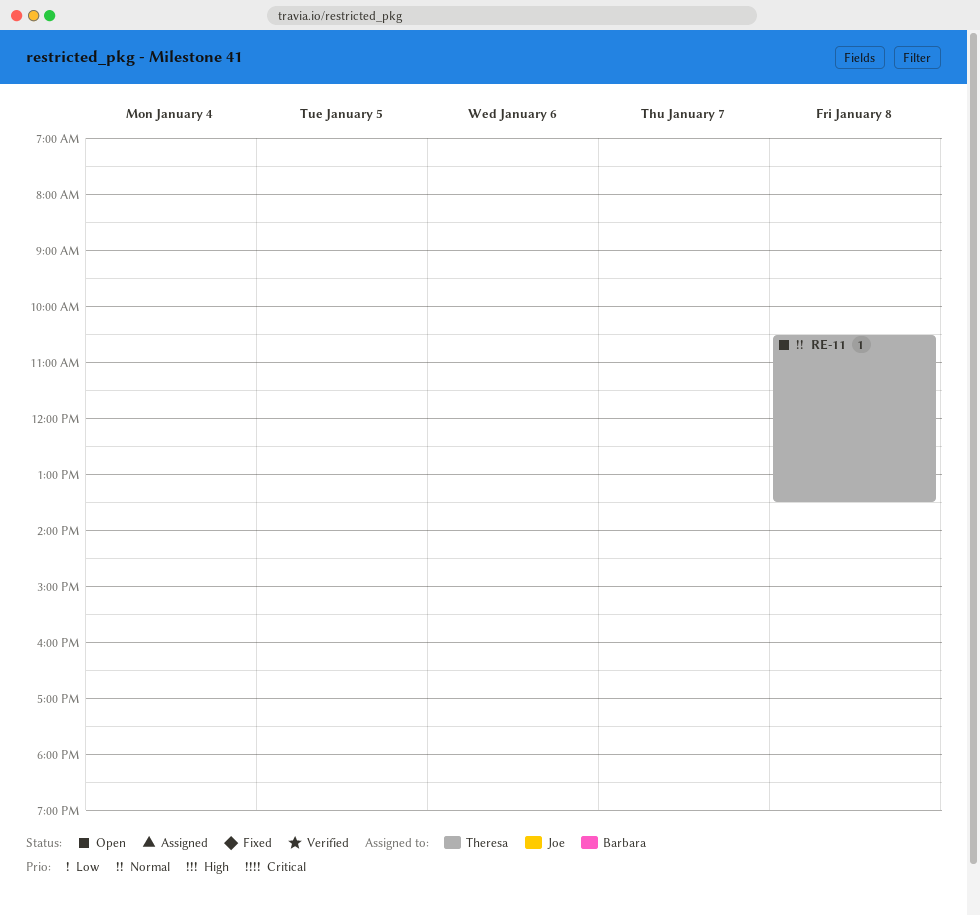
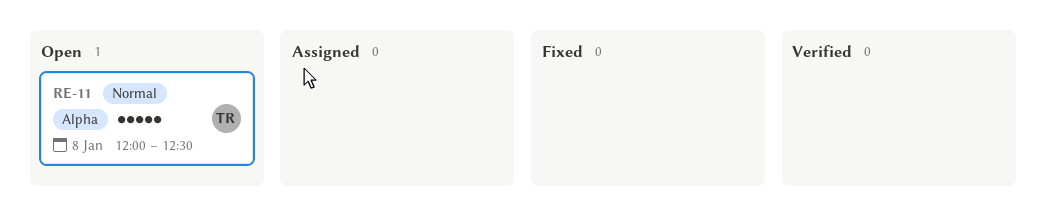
RE-11, estimate: 1 -> 5
RE-11, begins: 10:30 -> 12:00
RE-11, ends: 13:30 -> 12:30

